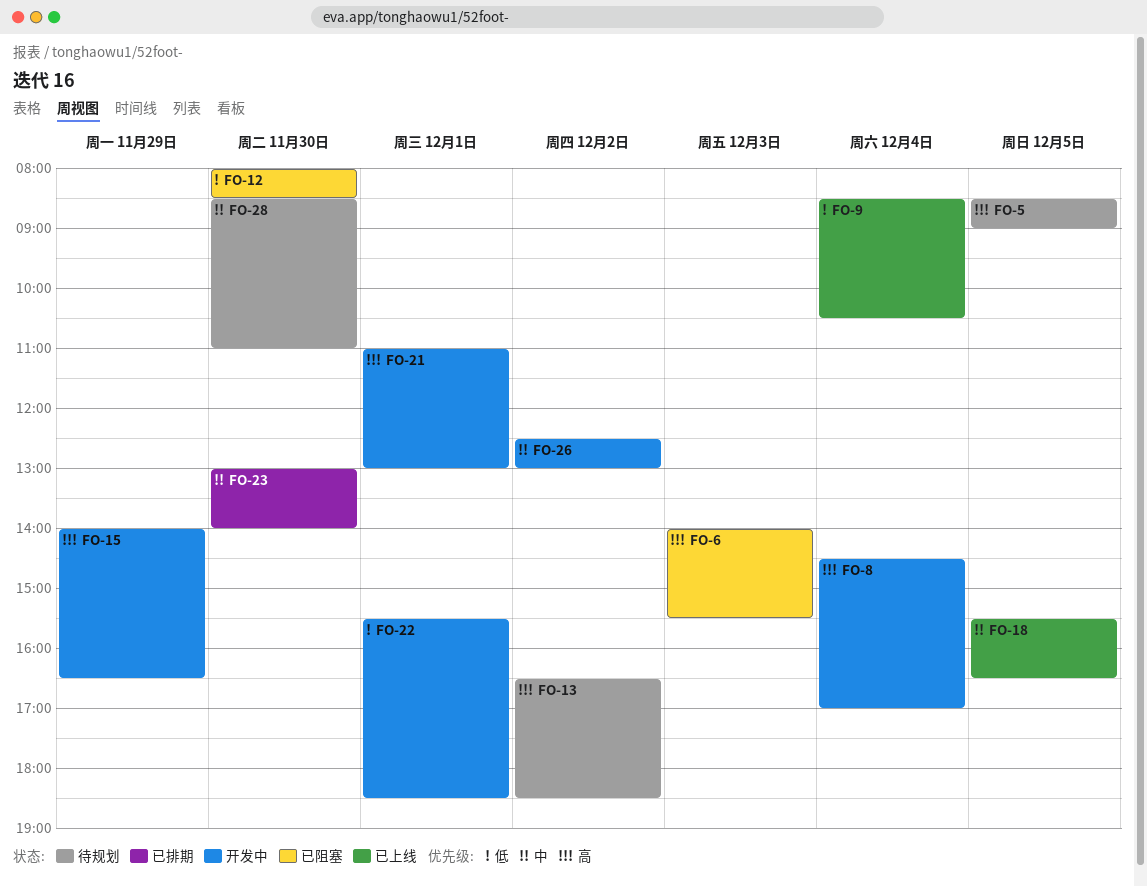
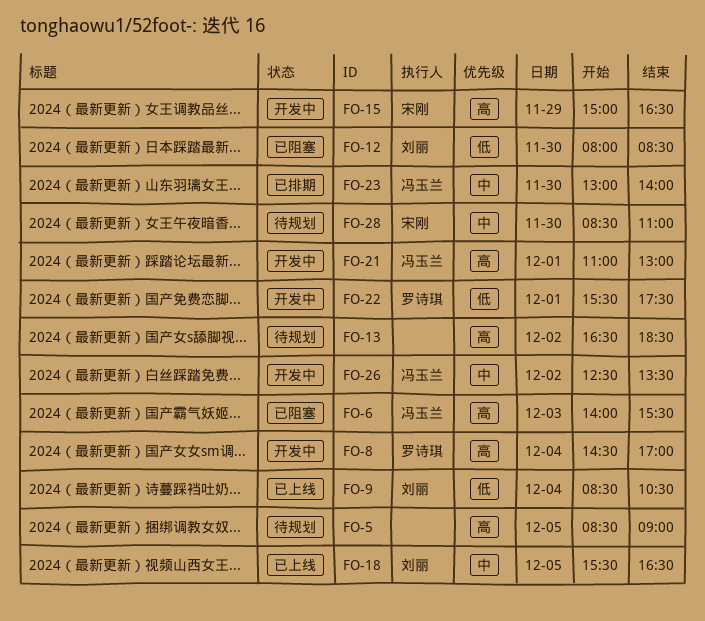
FO-15, begins: 14:00 -> 15:00
FO-22, ends: 18:30 -> 17:30
FO-26, ends: 13:00 -> 13:30

